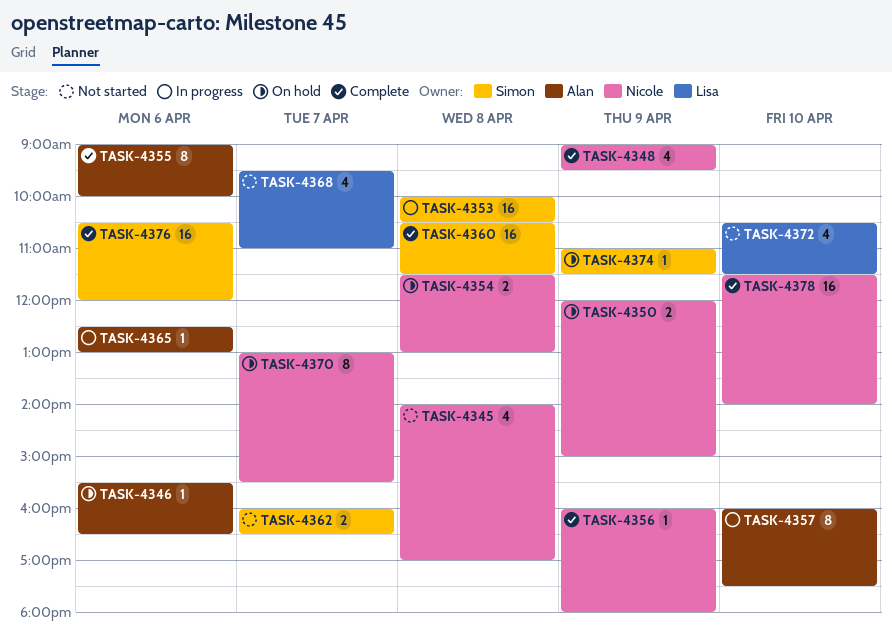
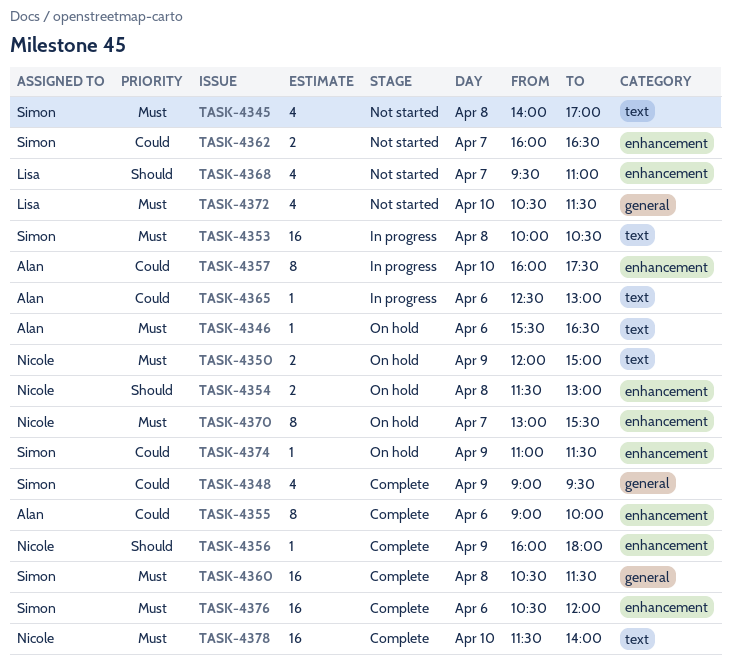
TASK-4345, owner: Nicole -> Simon
TASK-4348, owner: Nicole -> Simon

